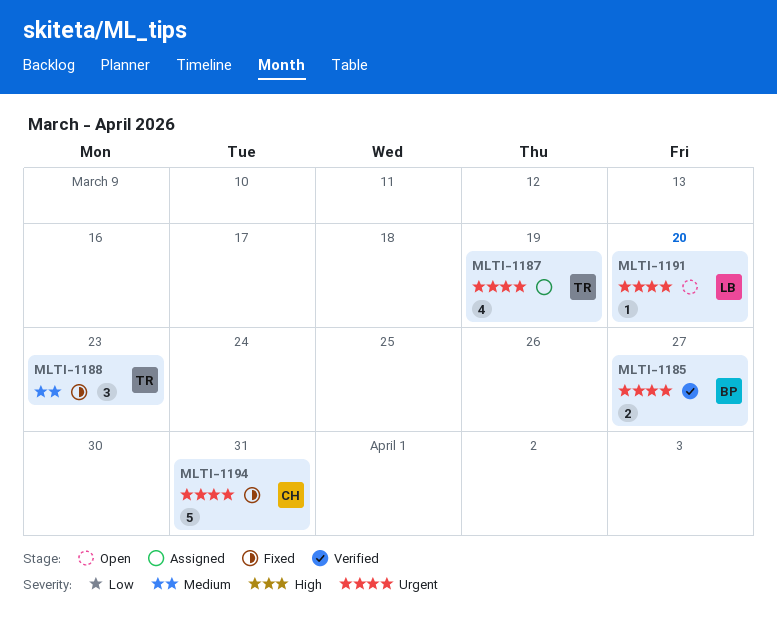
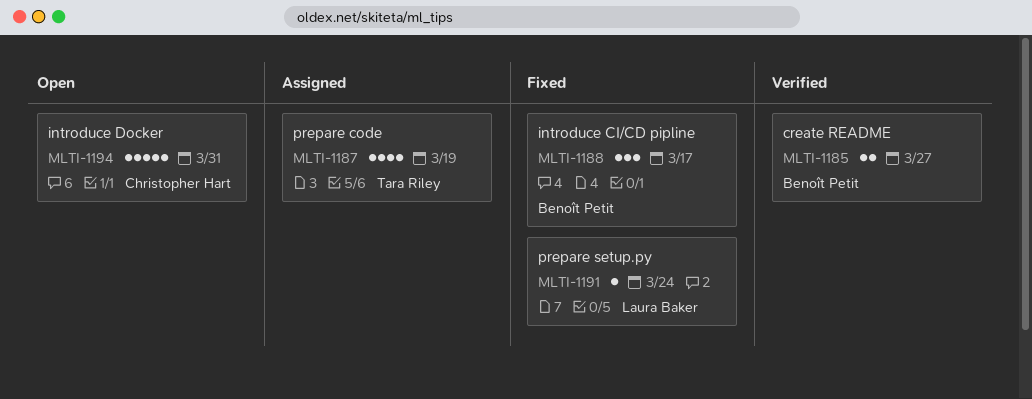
MLTI-1188, owner: Tara Riley -> Benoît Petit
MLTI-1188, due: Mar 23 -> Mar 17
MLTI-1191, status: Open -> Fixed
MLTI-1191, due: Mar 20 -> Mar 24
MLTI-1194, status: Fixed -> Open

